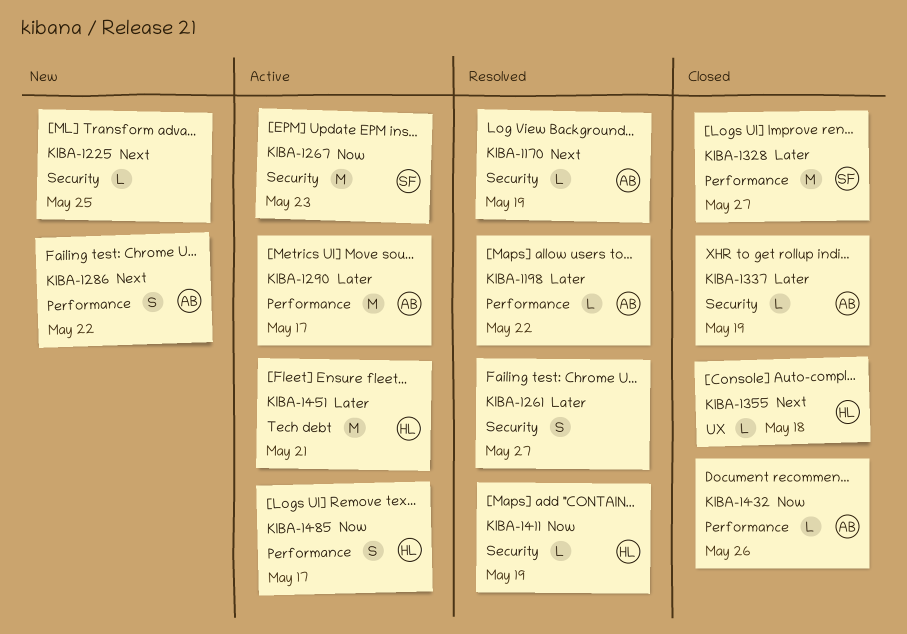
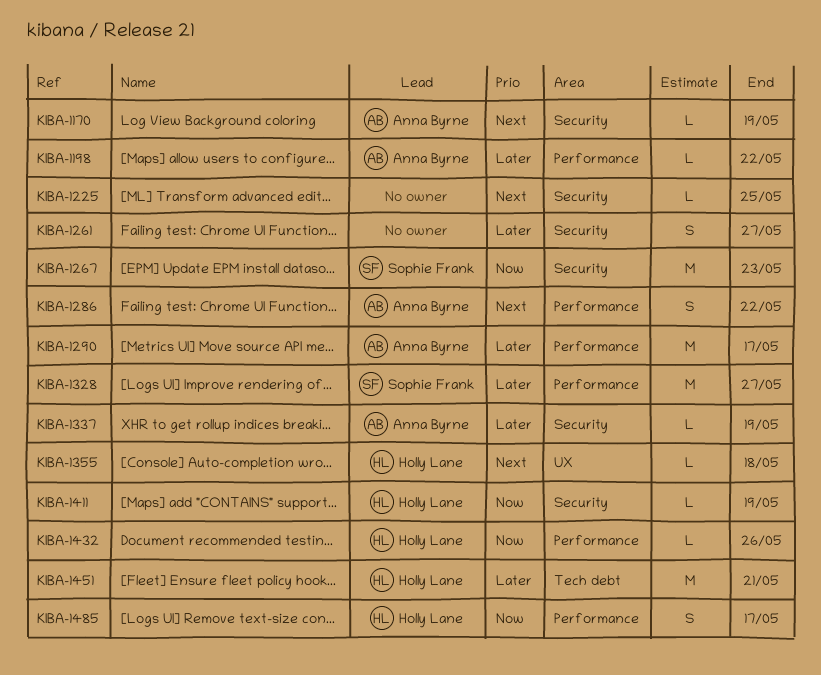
KIBA-1432, owner: Anna Byrne -> Holly Lane

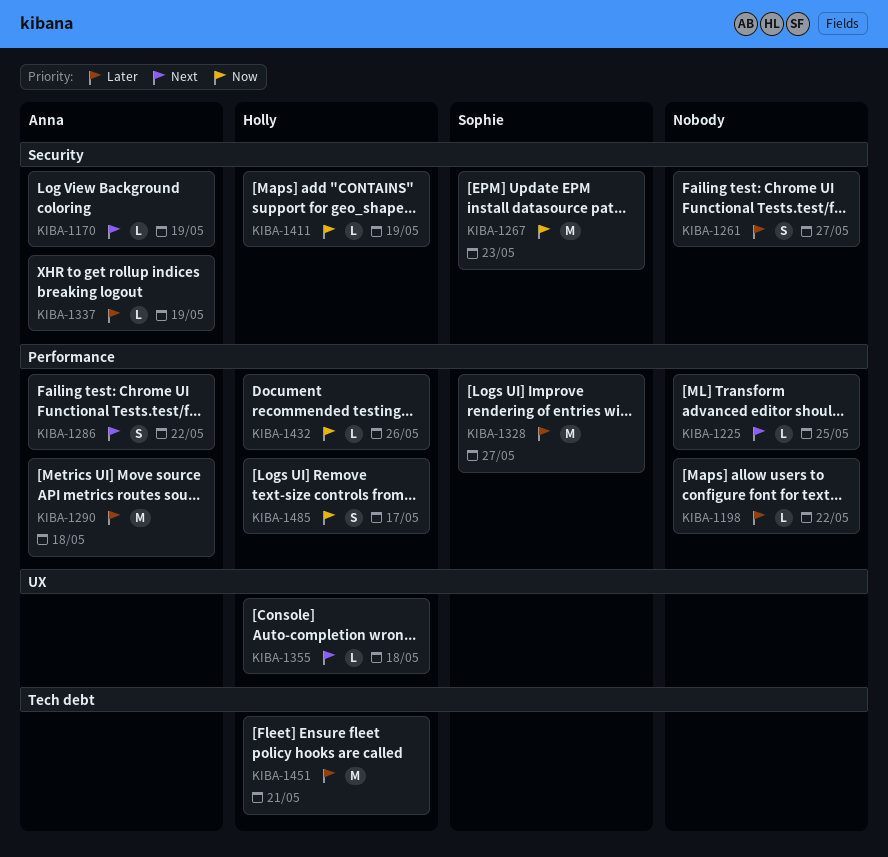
KIBA-1198, owner: Anna Byrne -> none
KIBA-1225, label: Security -> Performance
KIBA-1290, due: May 17 -> May 18

